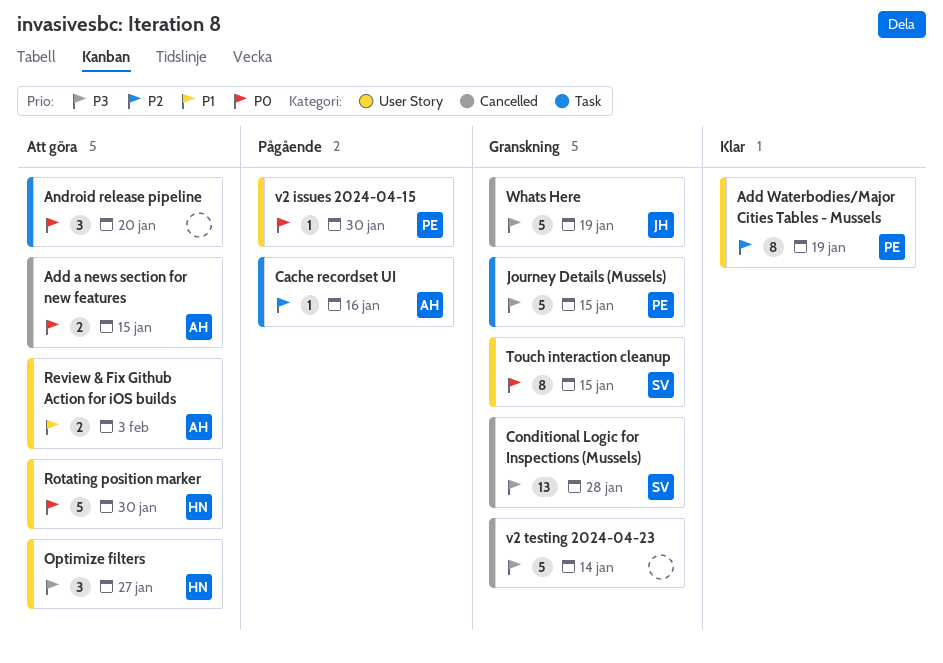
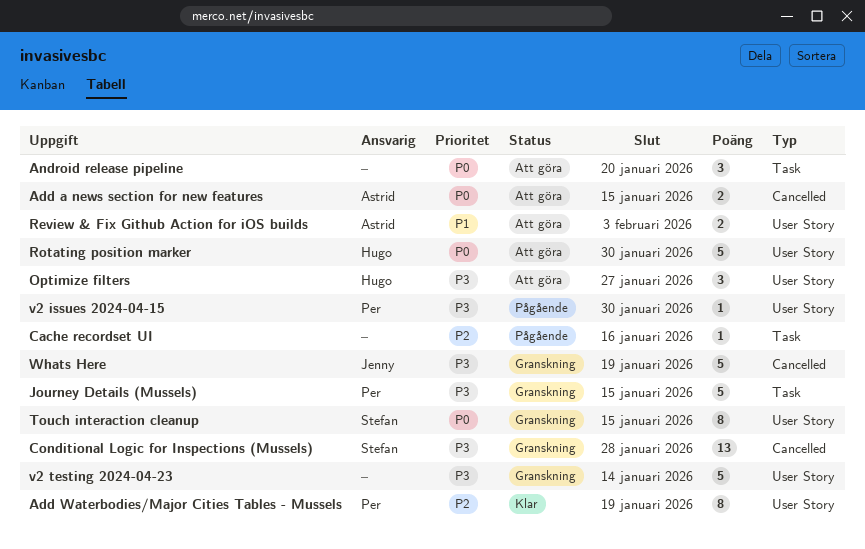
Cache recordset UI, owner: Astrid -> none
v2 issues 2024-04-15, priority: P0 -> P3
v2 testing 2024-04-23, label: Cancelled -> User Story

